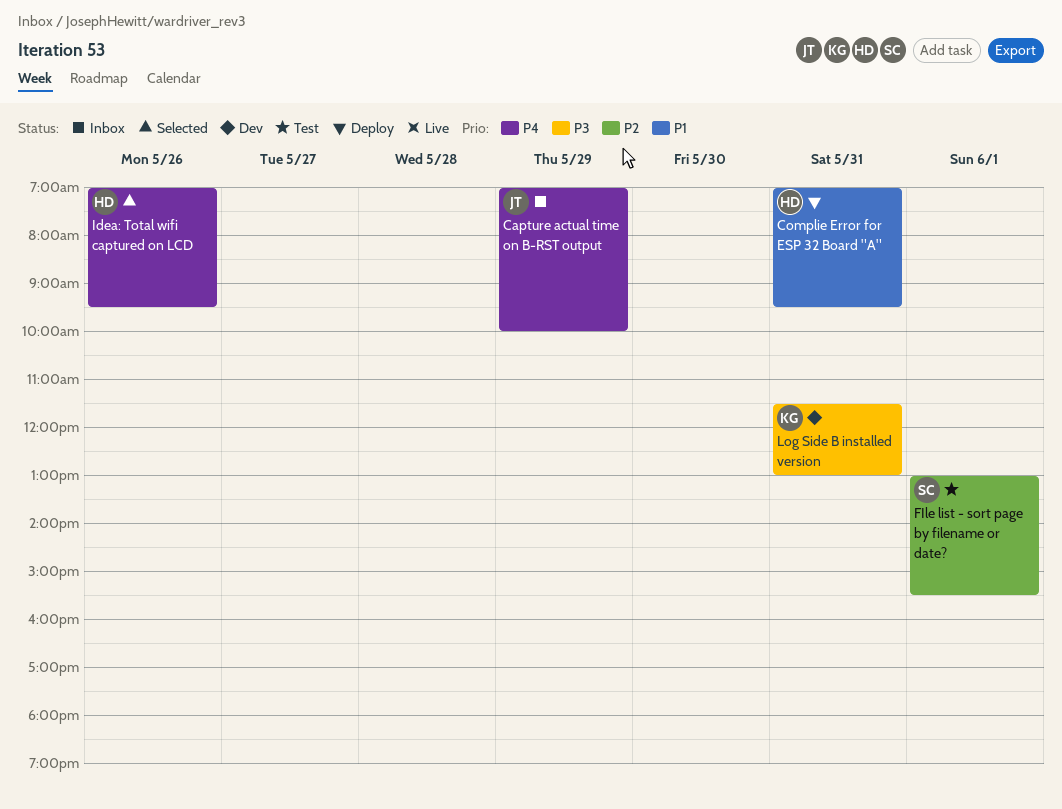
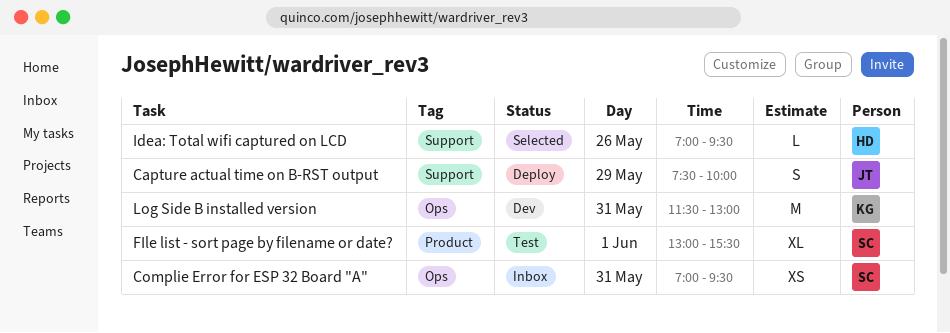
Capture actual time on B-RST output, status: Inbox -> Deploy
Capture actual time on B-RST output, begins: 07:00 -> 07:30
Complie Error for ESP 32 Board "A", status: Deploy -> Inbox
Complie Error for ESP 32 Board "A", owner: HD -> SC

